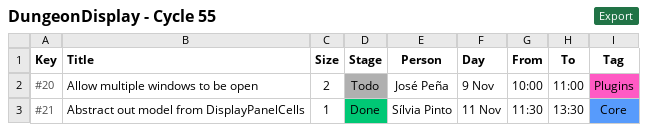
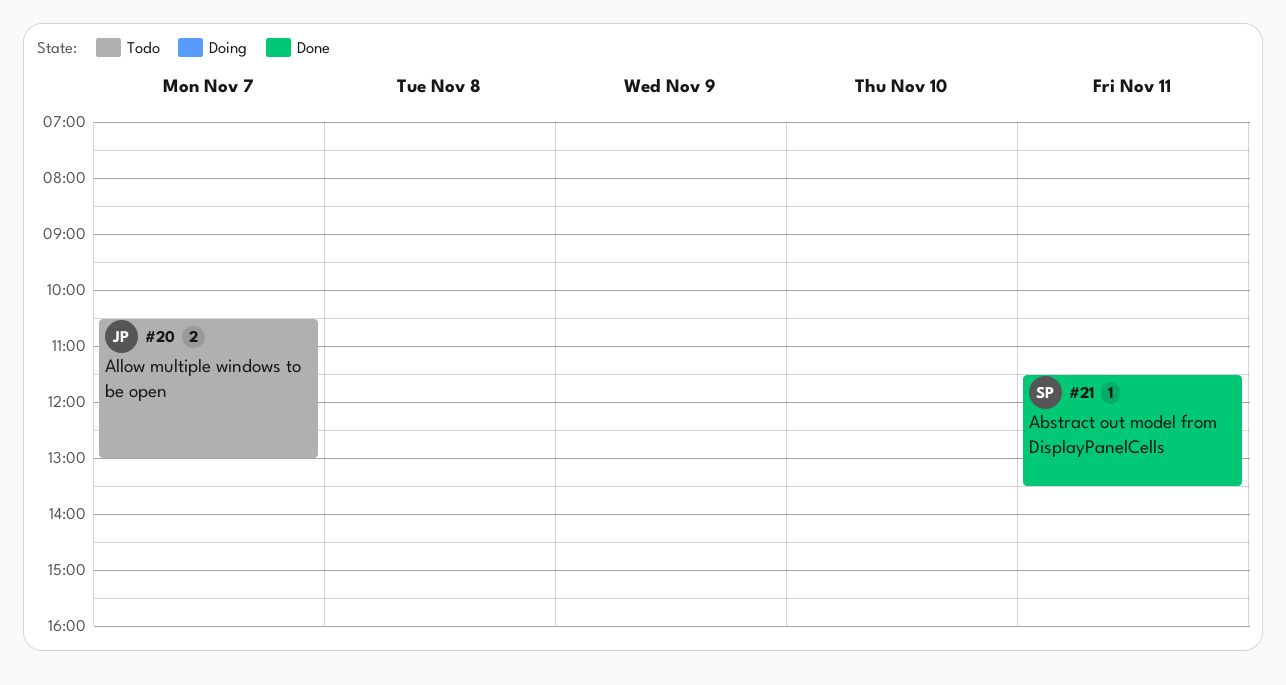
#20, day: Nov 9 -> Nov 7
#20, begins: 10:00 -> 10:30
#20, ends: 11:00 -> 13:00

